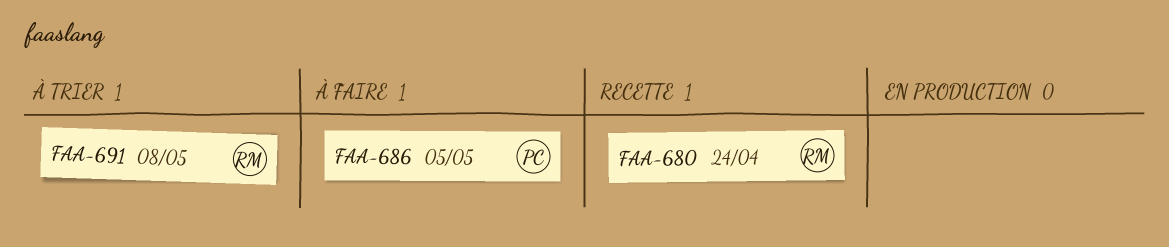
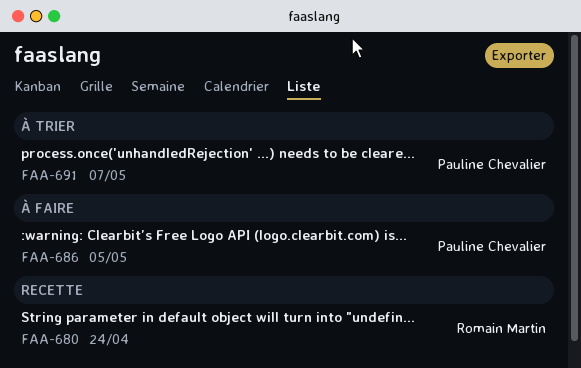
FAA-691, owner: Romain Martin -> Pauline Chevalier
FAA-691, due: May 8 -> May 7

